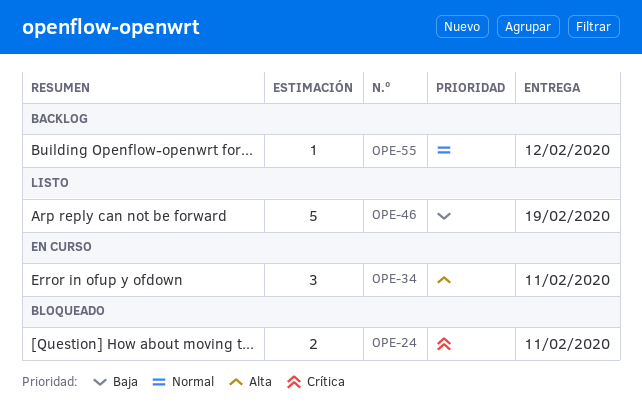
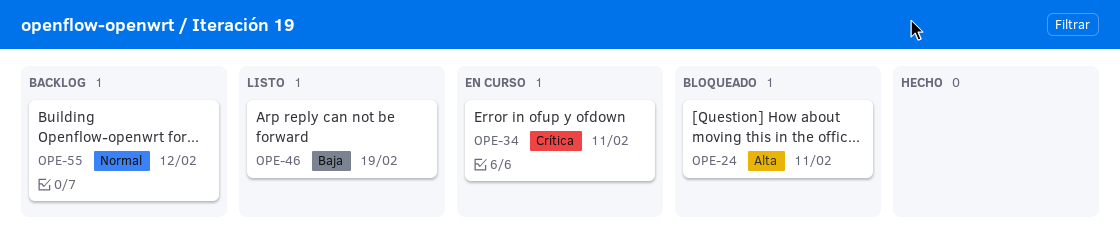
OPE-24, priority: Crítica -> Alta
OPE-34, priority: Alta -> Crítica

